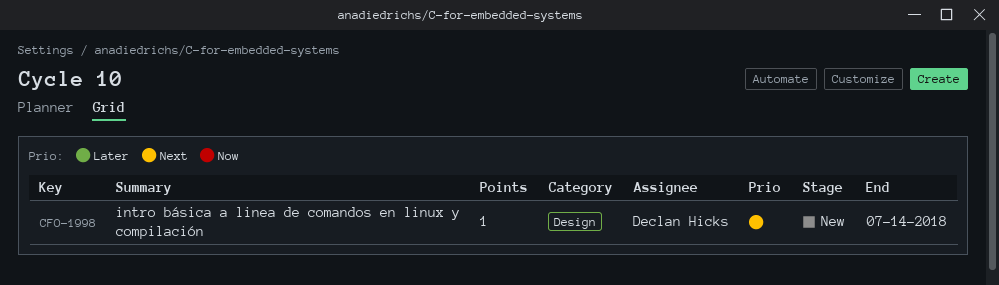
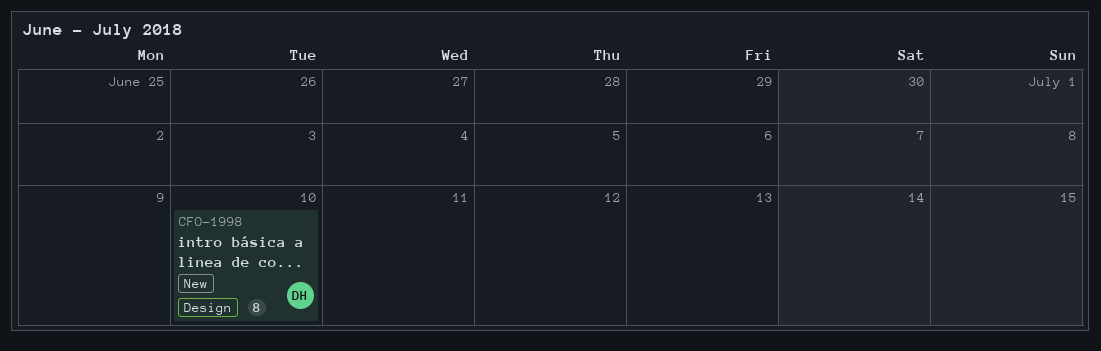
CFO-1998, estimate: 1 -> 8
CFO-1998, due: Jul 14 -> Jul 10

